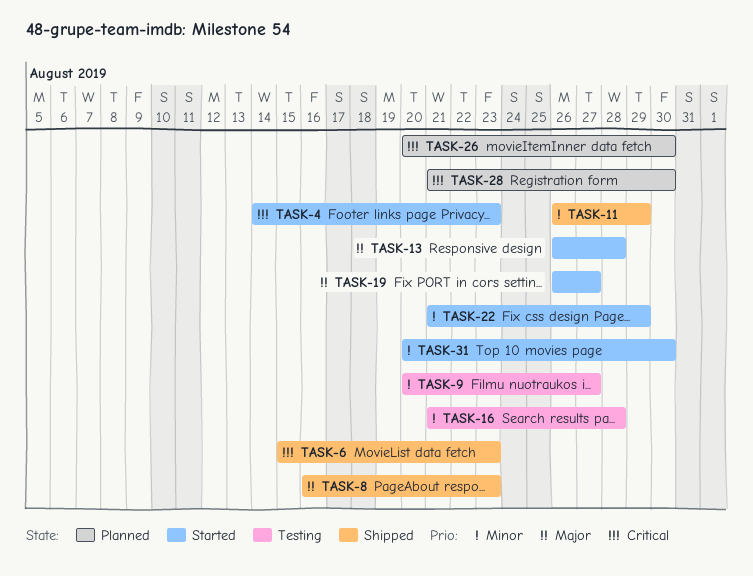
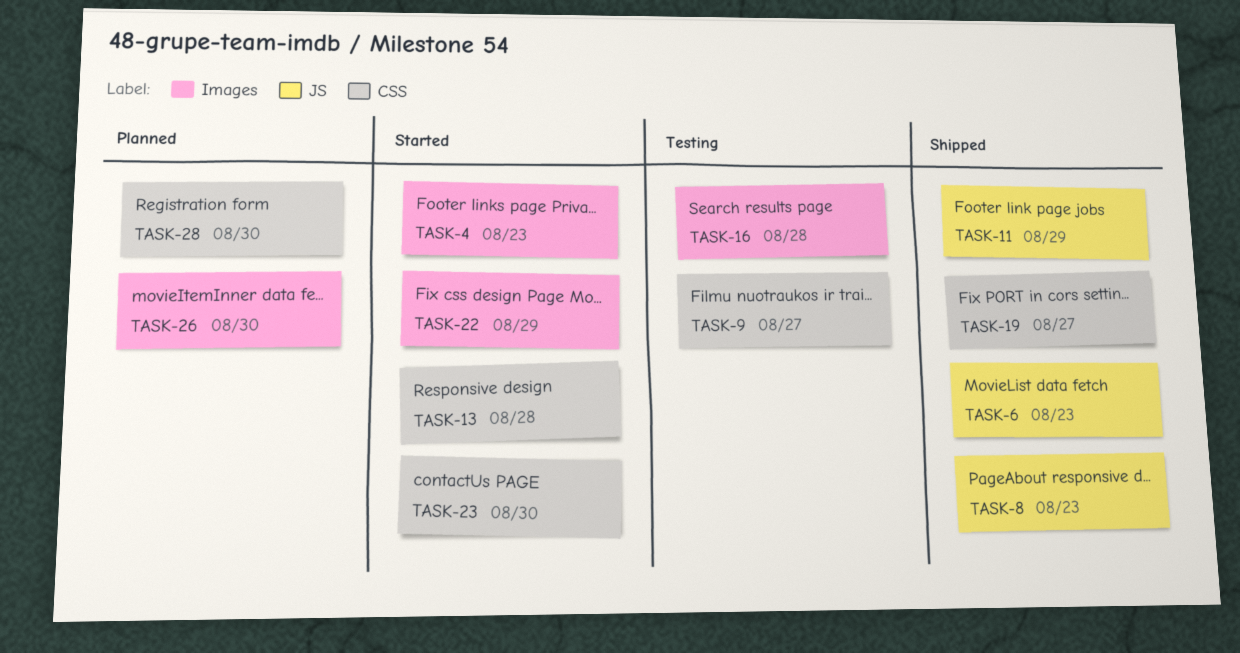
TASK-19, status: Started -> Shipped
TASK-23: none -> present
TASK-31: present -> none

